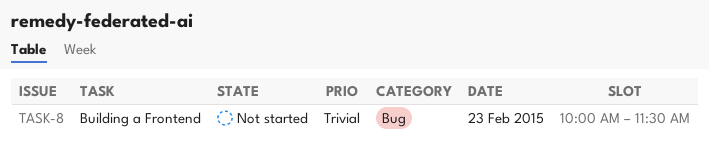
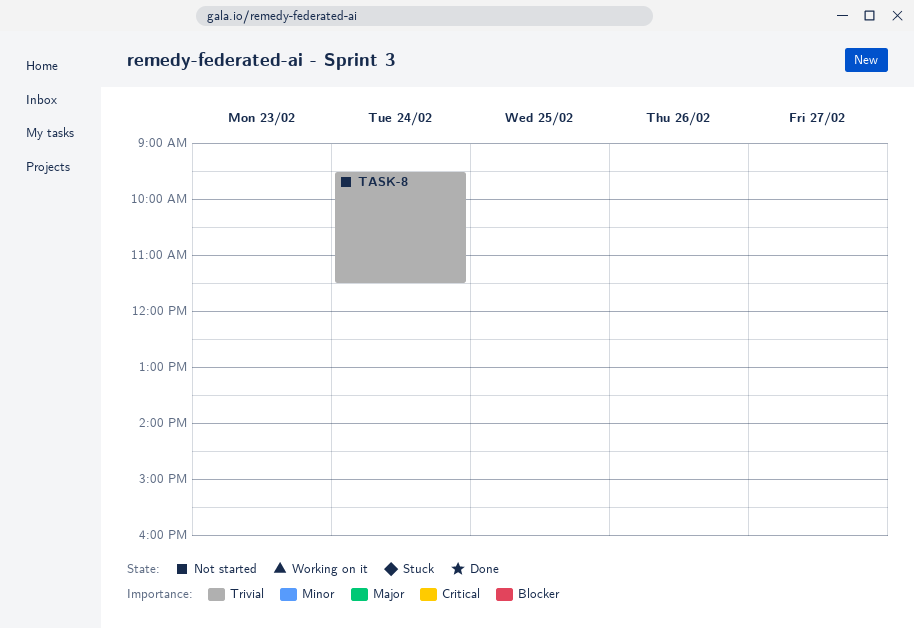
TASK-8, day: Feb 23 -> Feb 24
TASK-8, begins: 10:00 -> 09:30

